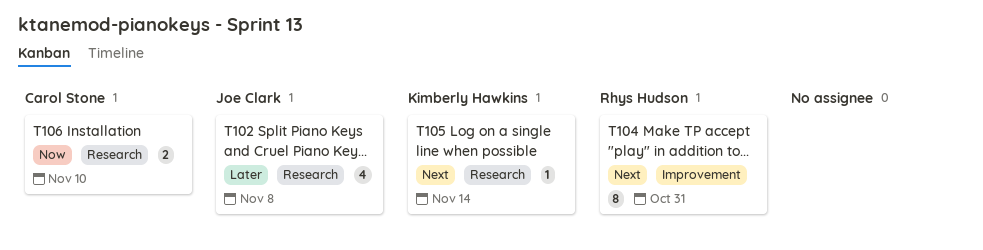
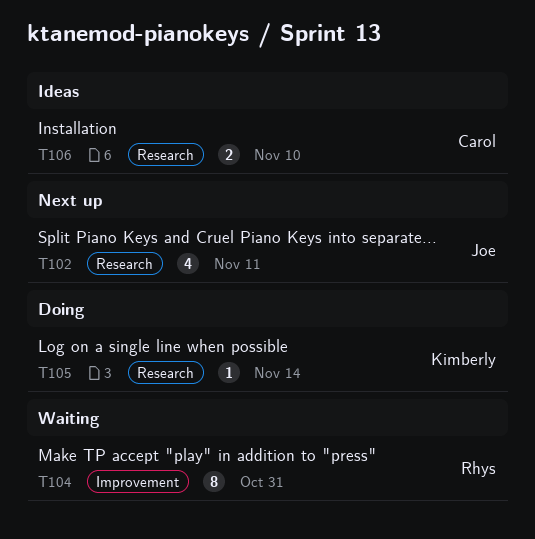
T102, due: Nov 8 -> Nov 11

